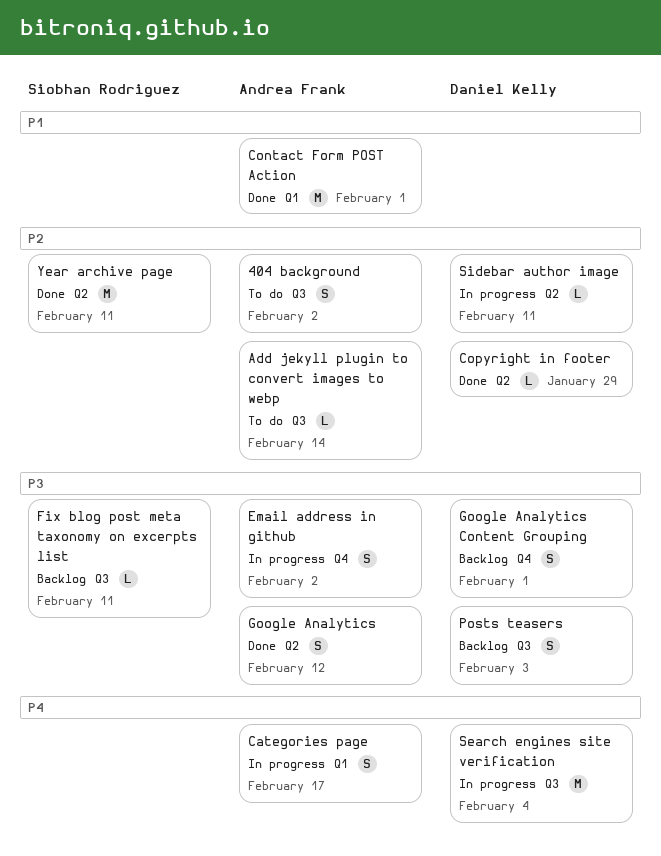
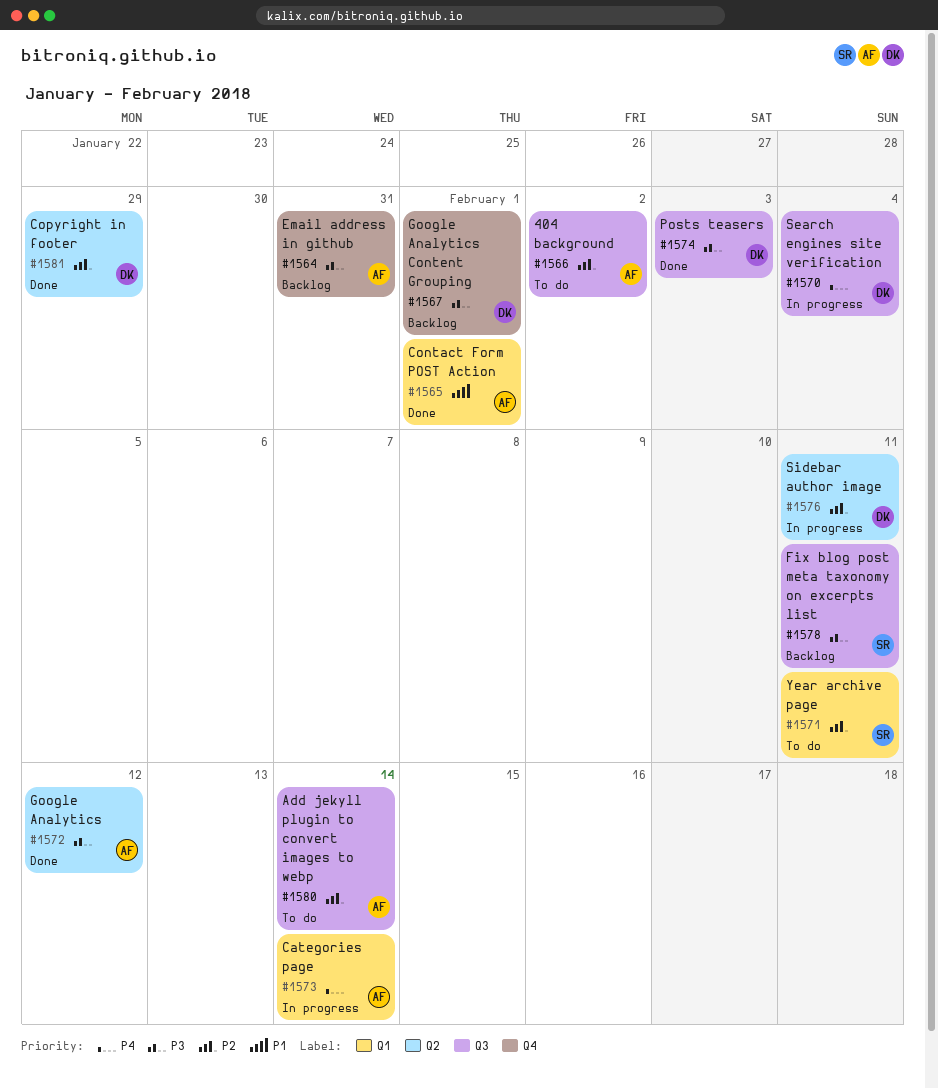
Categories page, due: Feb 17 -> Feb 14
Email address in github, status: In progress -> Backlog
Email address in github, due: Feb 2 -> Jan 31
Posts teasers, status: Backlog -> Done
Year archive page, status: Done -> To do
Year archive page, label: Q2 -> Q1

